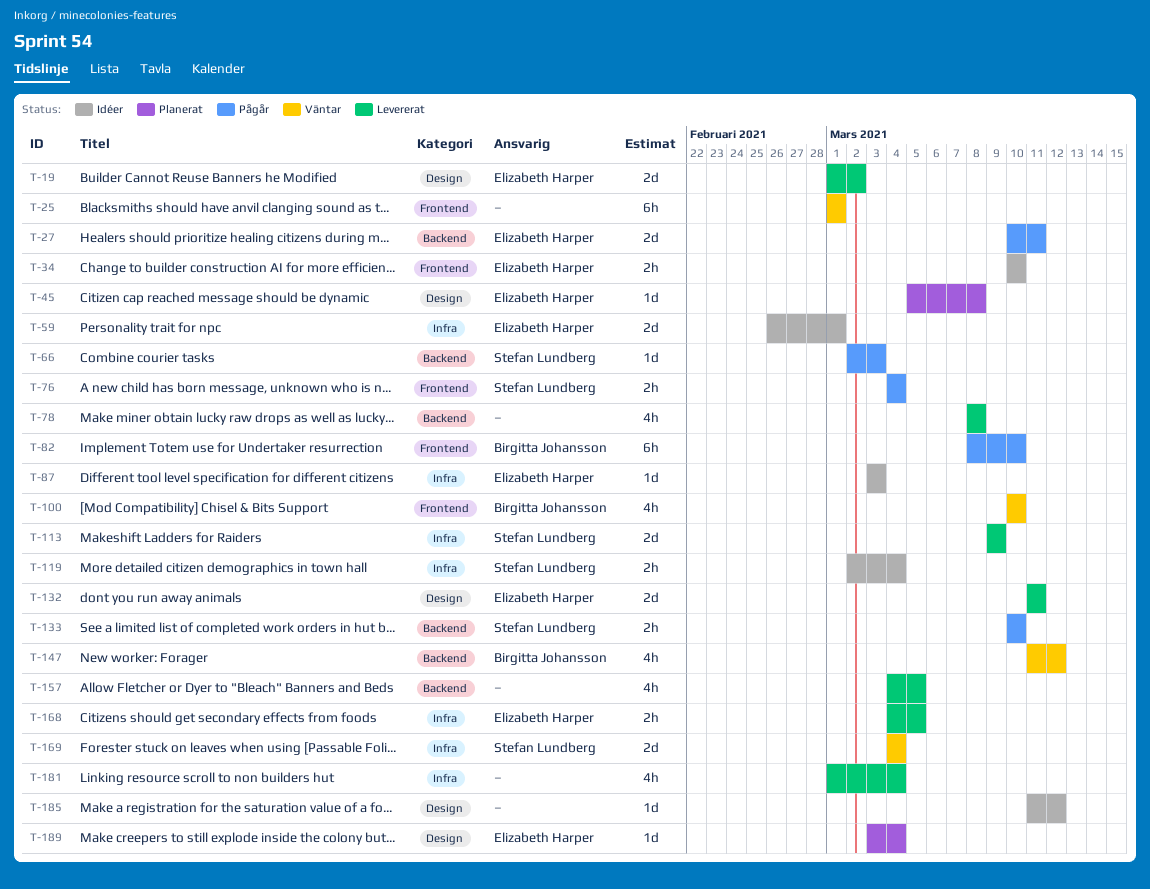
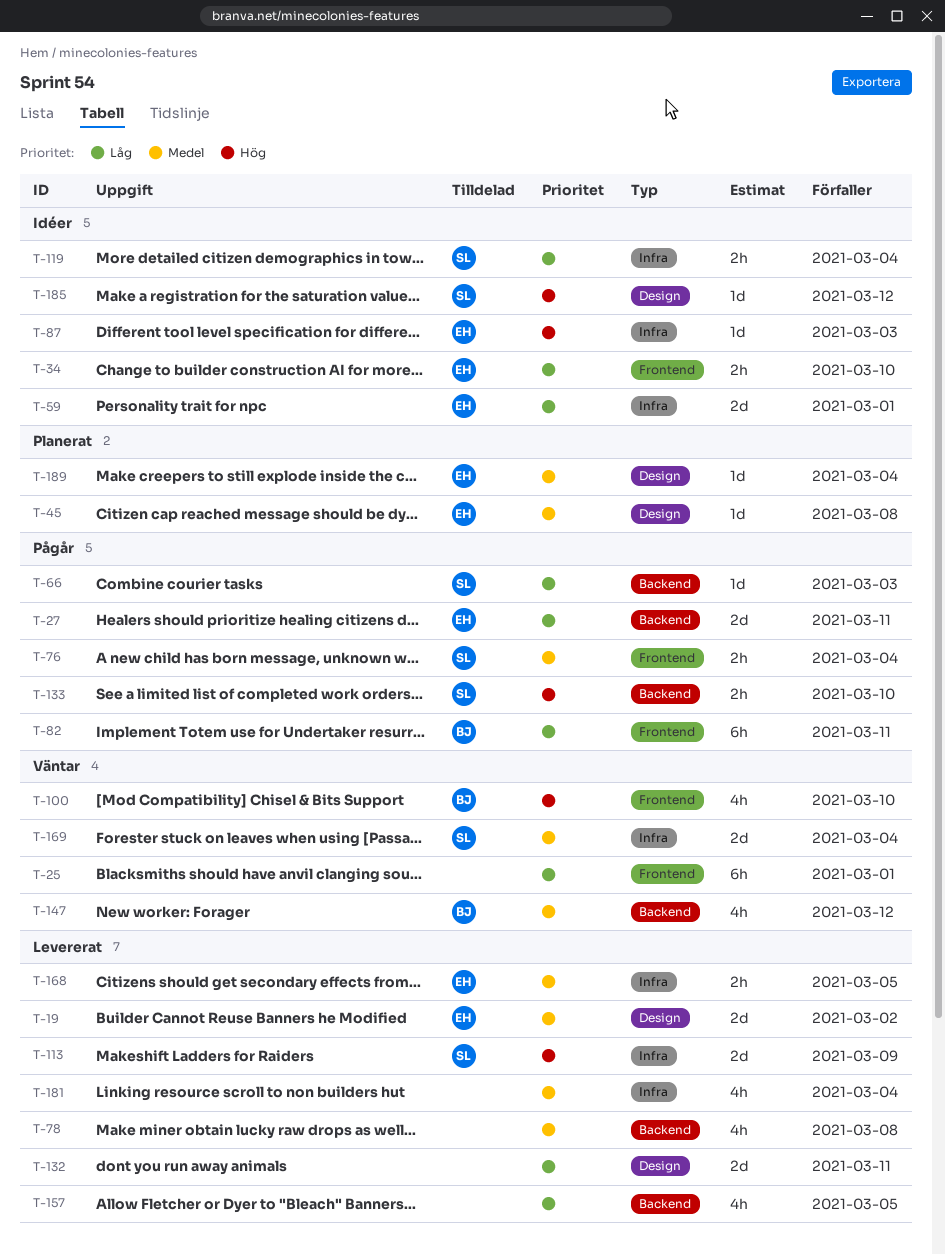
T-82, due: Mar 10 -> Mar 11
T-132, owner: Elizabeth Harper -> none
T-185, owner: none -> Stefan Lundberg

